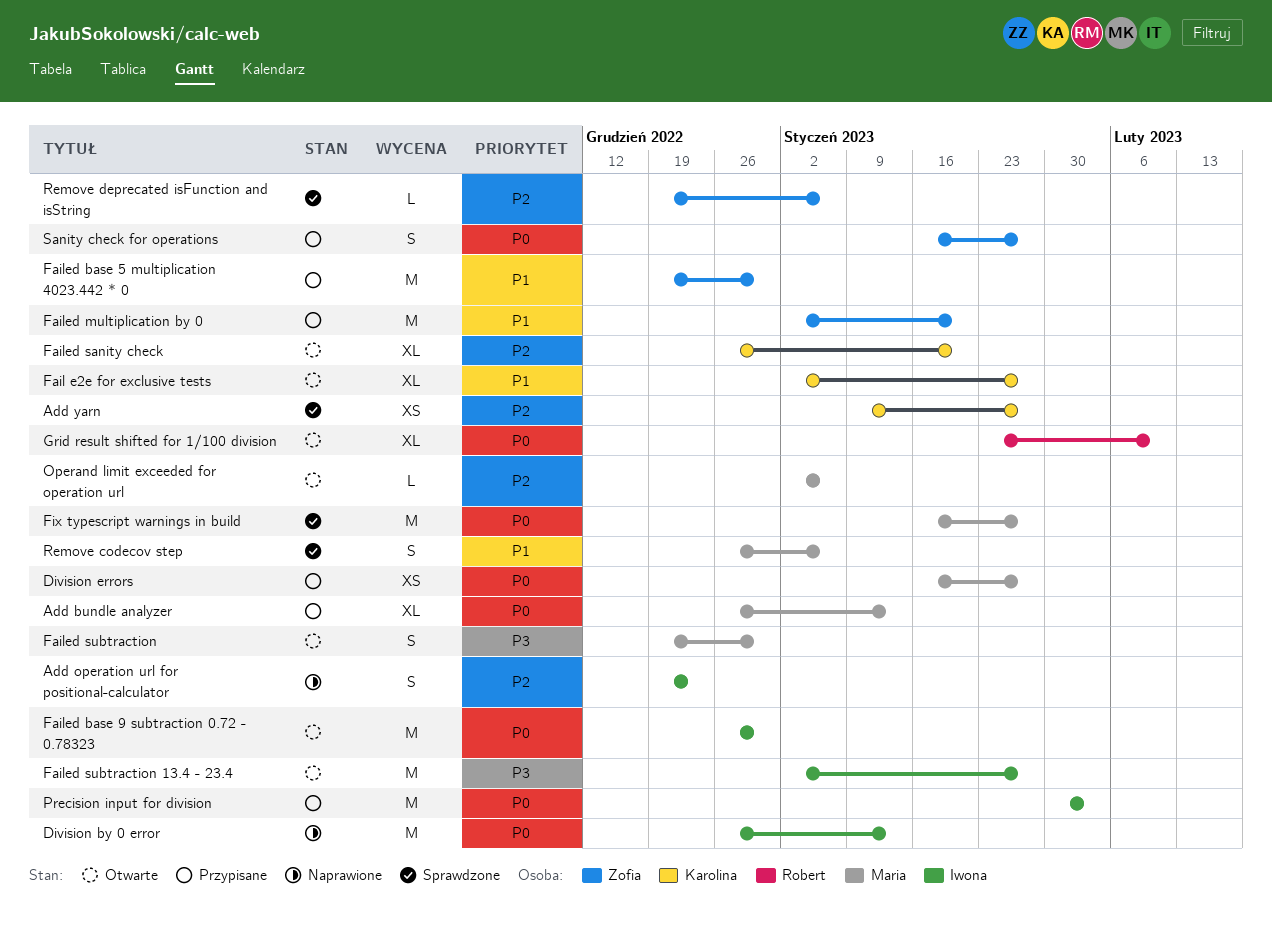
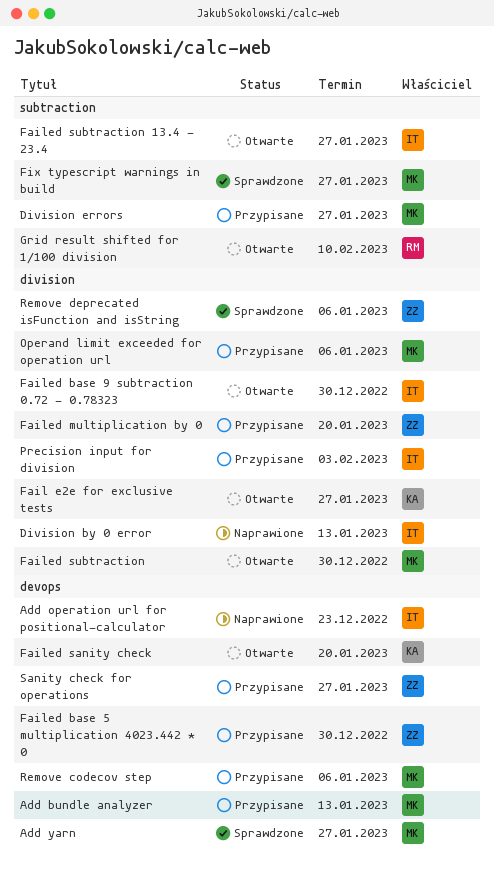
Add yarn, owner: Karolina -> Maria
Operand limit exceeded for operation url, status: Otwarte -> Przypisane
Remove codecov step, status: Sprawdzone -> Przypisane

